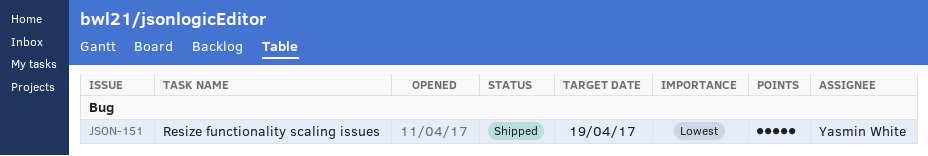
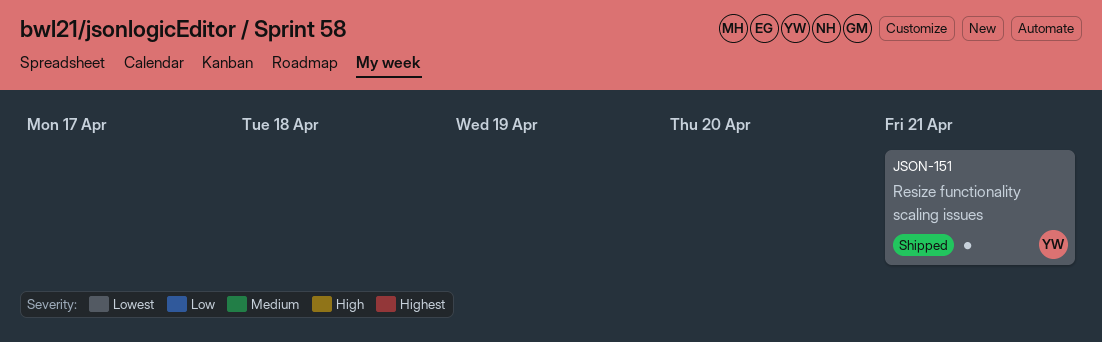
JSON-151, estimate: 5 -> 1
JSON-151, due: Apr 19 -> Apr 21

